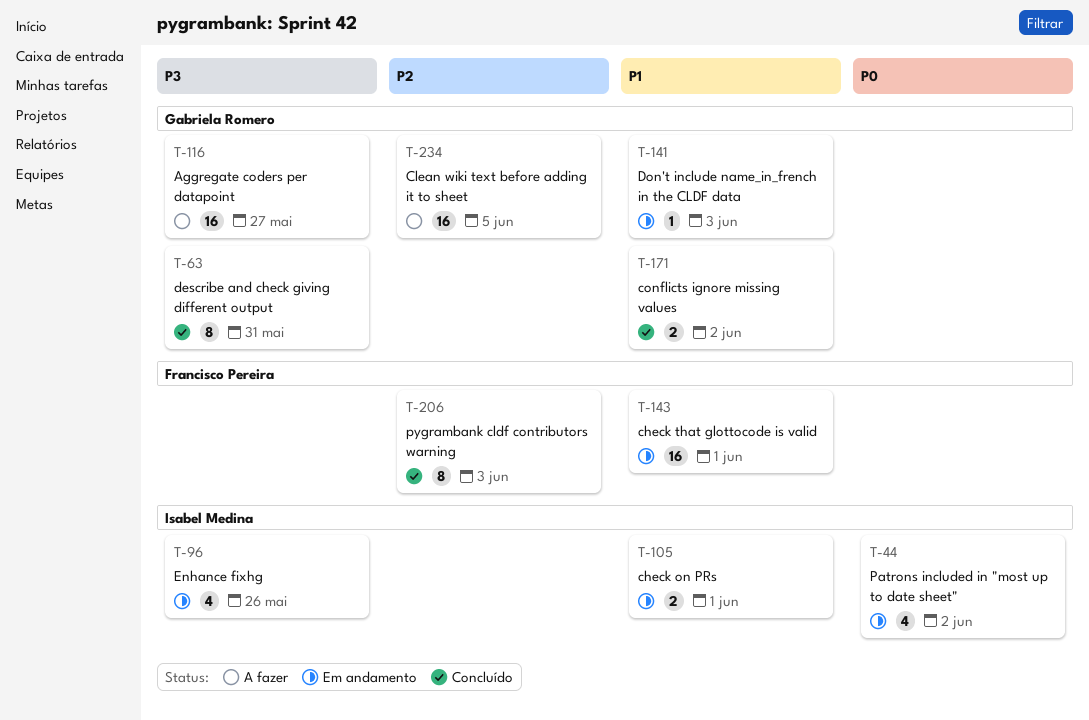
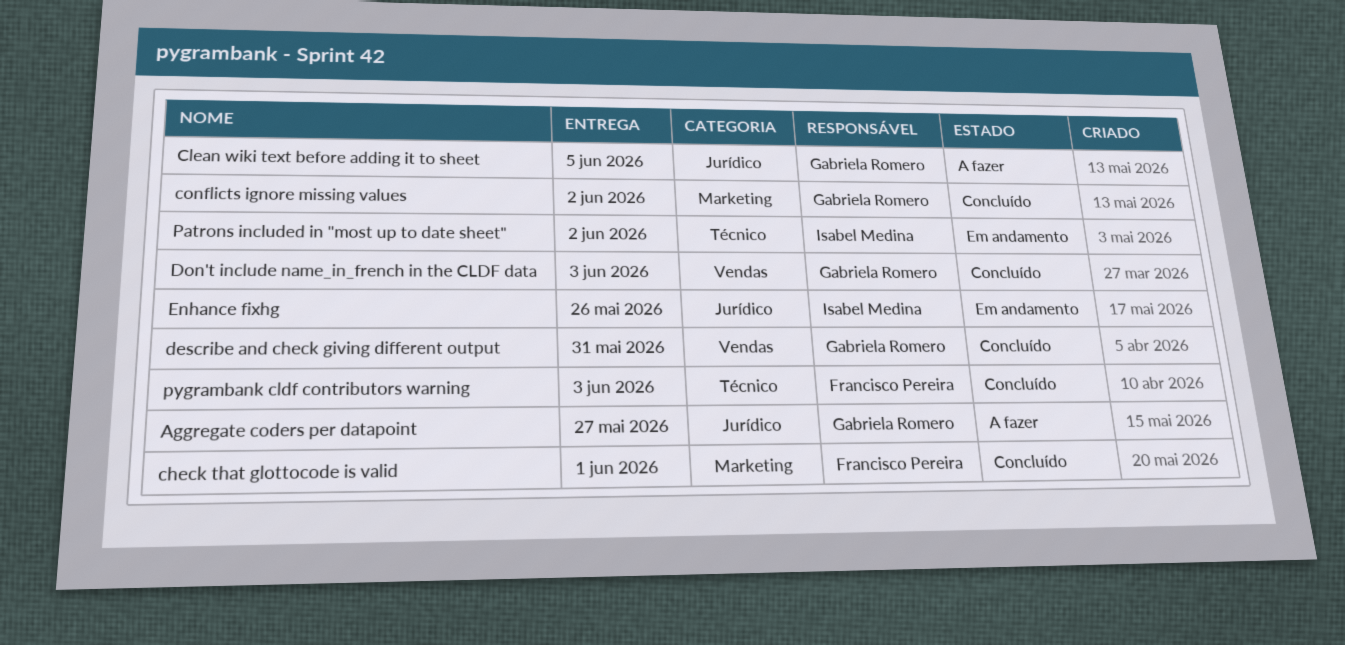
check on PRs: present -> none
check that glottocode is valid, status: Em andamento -> Concluído
Don't include name_in_french in the CLDF data, status: Em andamento -> Concluído

